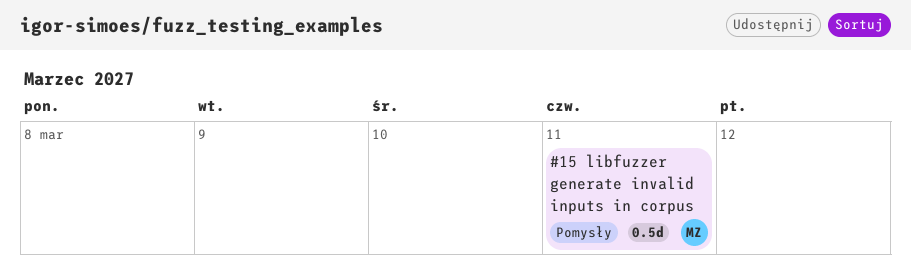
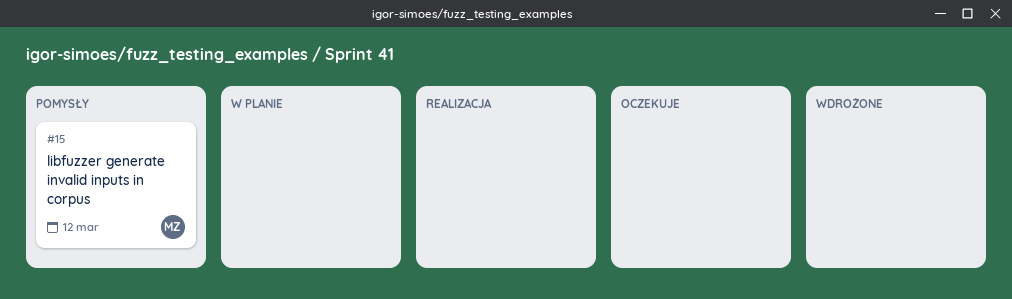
#15, due: Mar 11 -> Mar 12

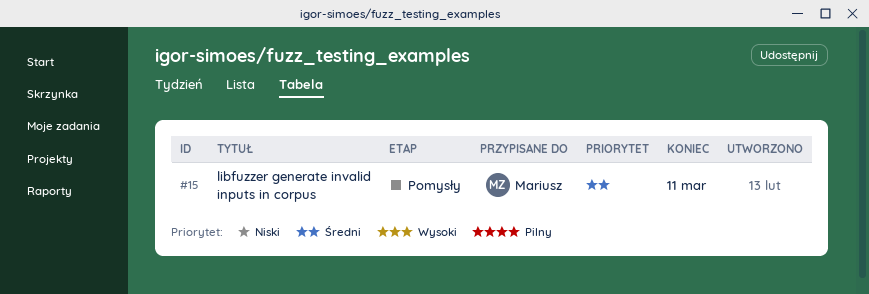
#15, due: Mar 12 -> Mar 11

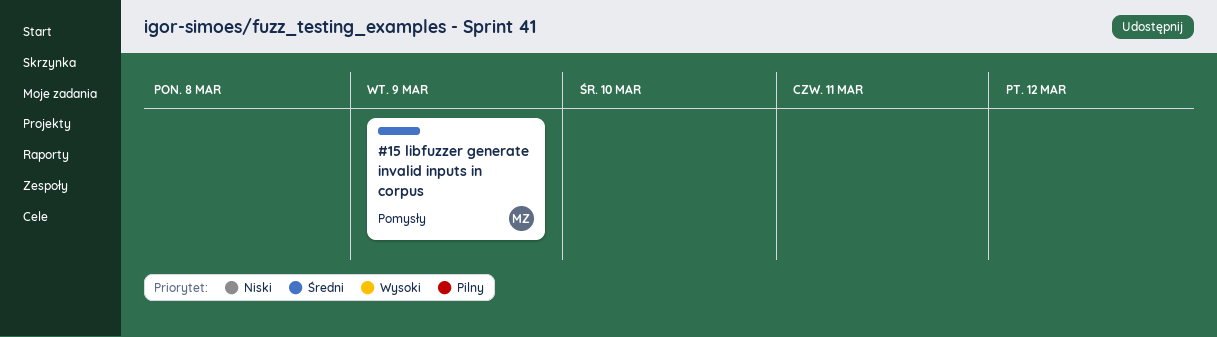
#15, due: Mar 11 -> Mar 9

